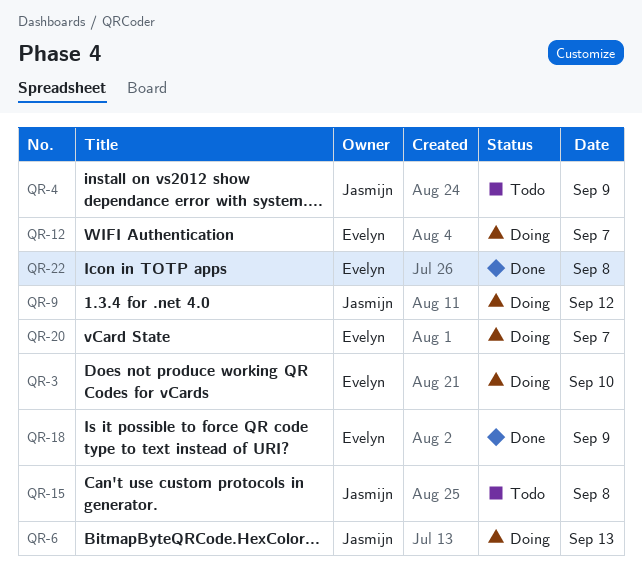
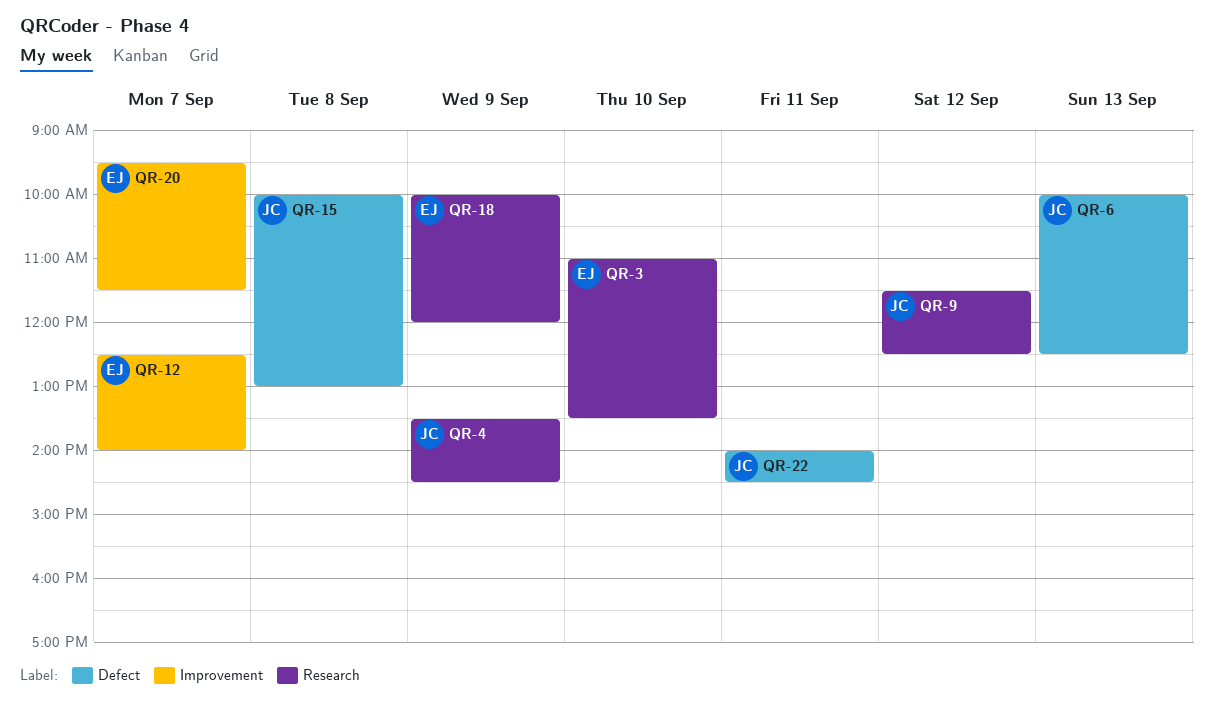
QR-22, owner: Evelyn -> Jasmijn
QR-22, day: Sep 8 -> Sep 11

